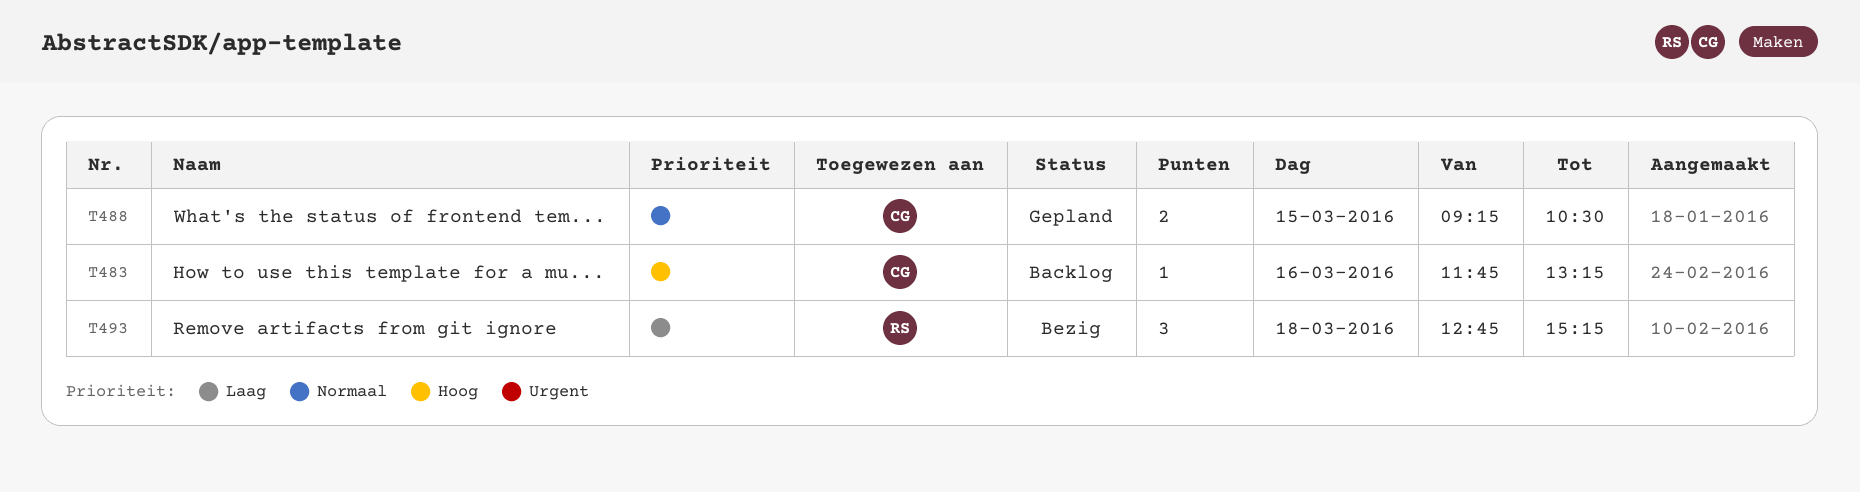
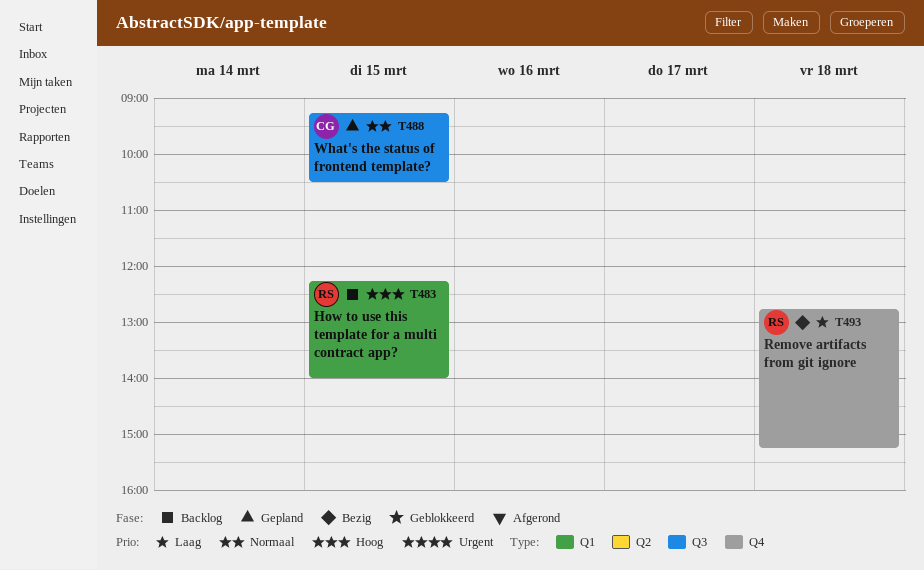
T483, owner: CG -> RS
T483, day: Mar 16 -> Mar 15
T483, begins: 11:45 -> 12:15
T483, ends: 13:15 -> 14:00

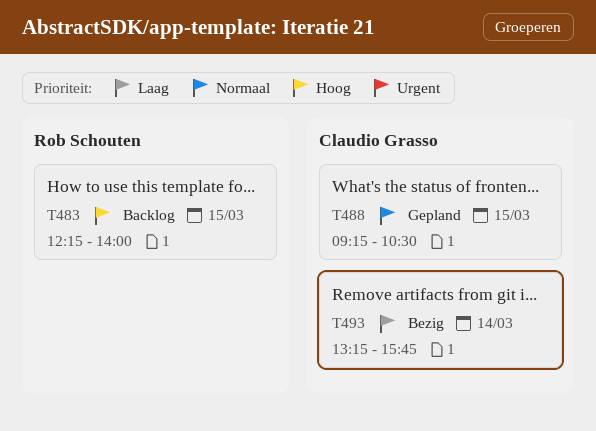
T493, owner: Rob Schouten -> Claudio Grasso
T493, day: Mar 18 -> Mar 14
T493, begins: 12:45 -> 13:15
T493, ends: 15:15 -> 15:45

